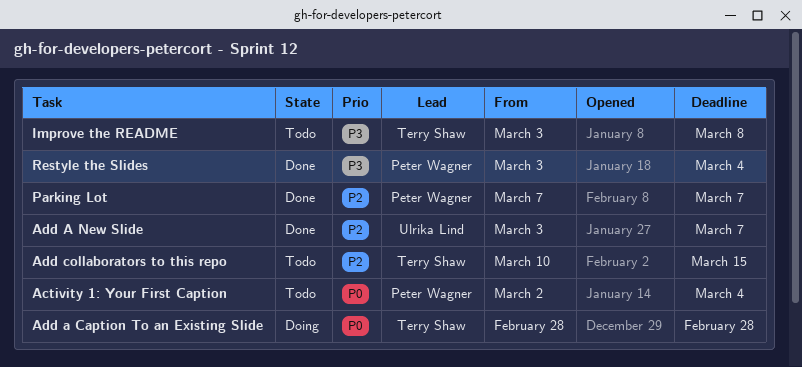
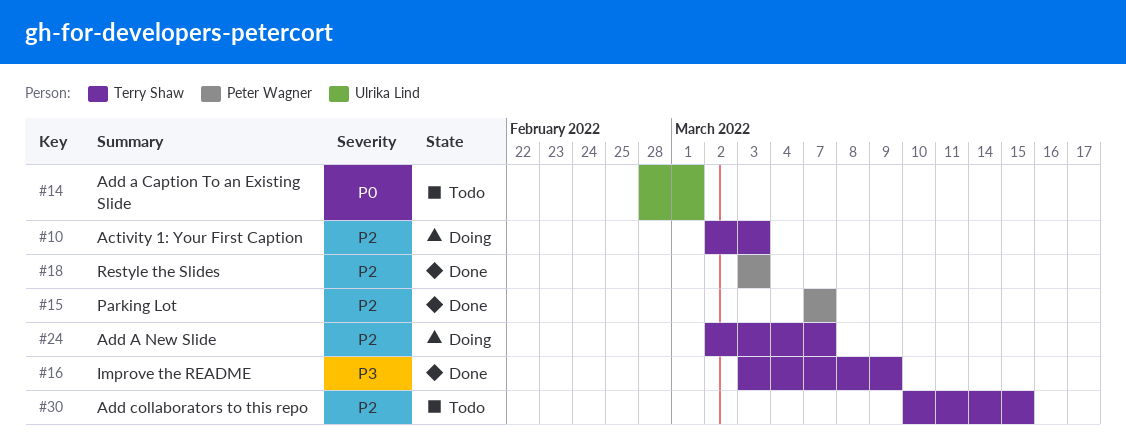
Activity 1: Your First Caption, status: Todo -> Doing
Activity 1: Your First Caption, owner: Peter Wagner -> Terry Shaw
Activity 1: Your First Caption, priority: P0 -> P2
Activity 1: Your First Caption, due: Mar 4 -> Mar 3
Add a Caption To an Existing Slide, status: Doing -> Todo
Add a Caption To an Existing Slide, owner: Terry Shaw -> Ulrika Lind
Add a Caption To an Existing Slide, due: Feb 28 -> Mar 1
Add A New Slide, status: Done -> Doing
Add A New Slide, owner: Ulrika Lind -> Terry Shaw
Add A New Slide, start: Mar 3 -> Mar 2
Improve the README, status: Todo -> Done
Improve the README, due: Mar 8 -> Mar 9
Restyle the Slides, priority: P3 -> P2
Restyle the Slides, due: Mar 4 -> Mar 3

